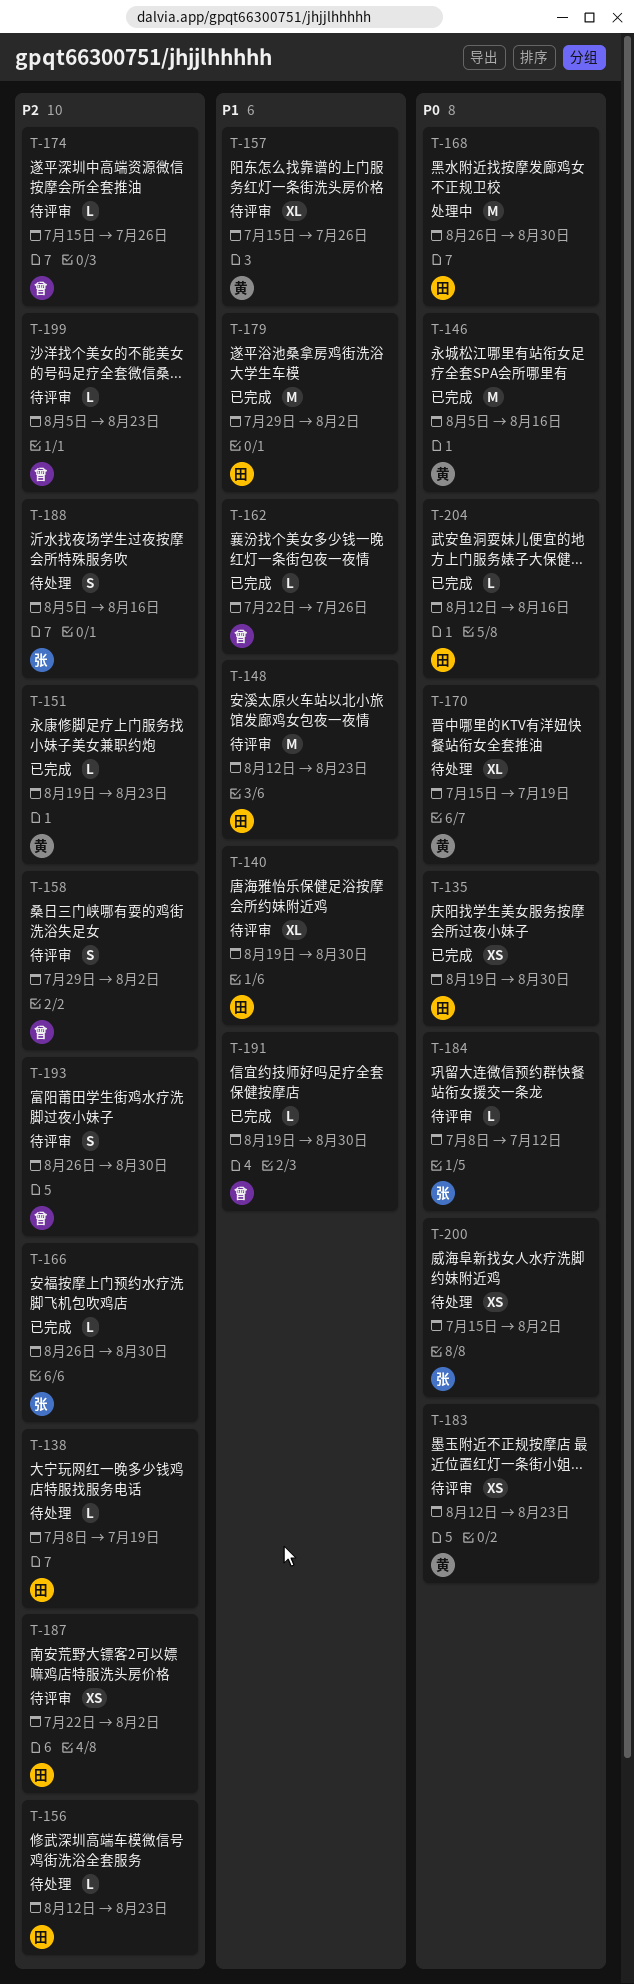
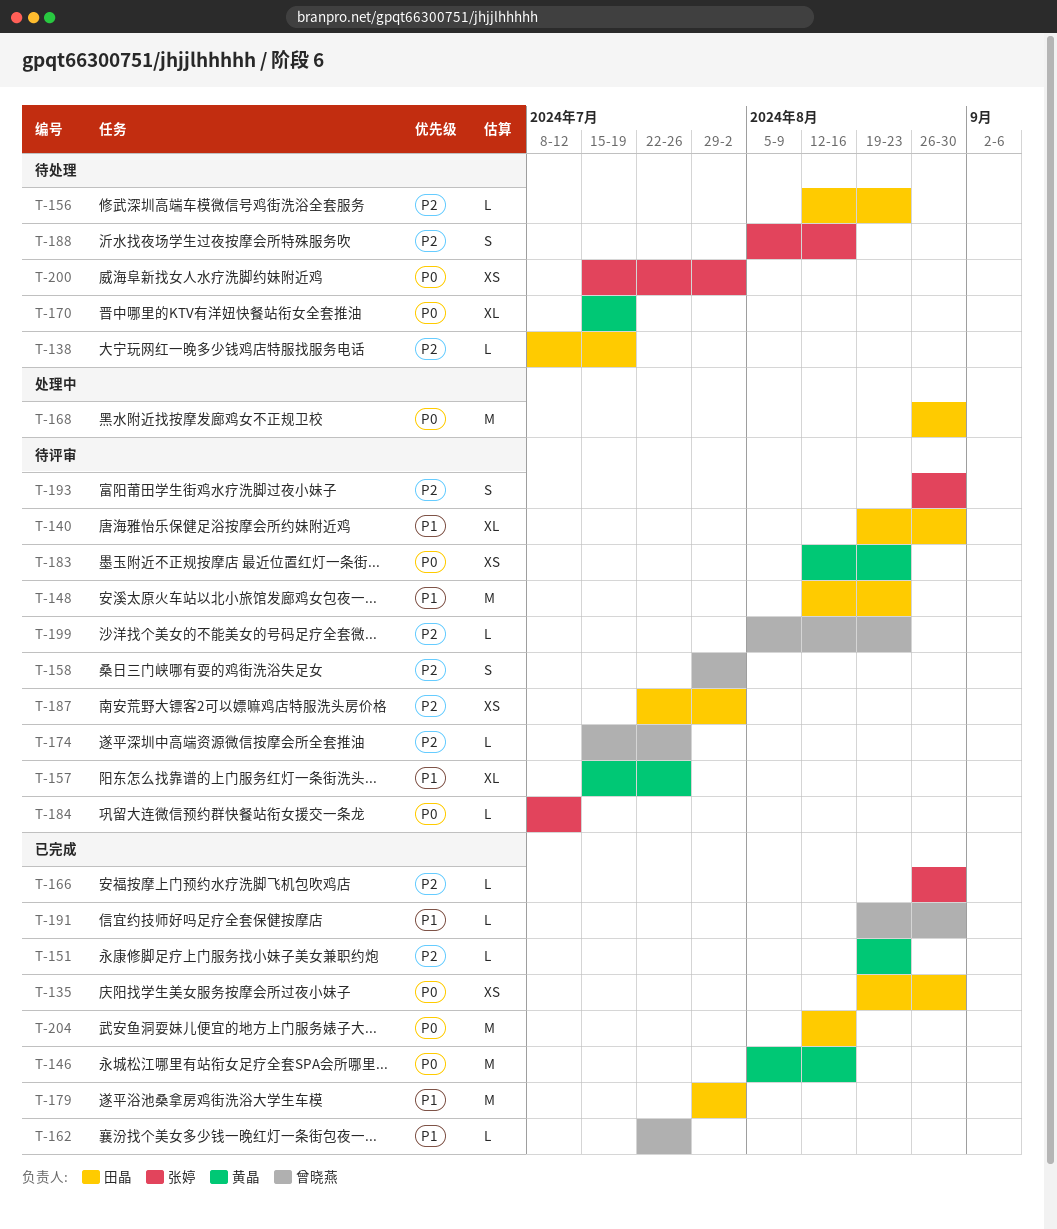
T-193, owner: 曾晓燕 -> 张婷
T-204, estimate: L -> M

